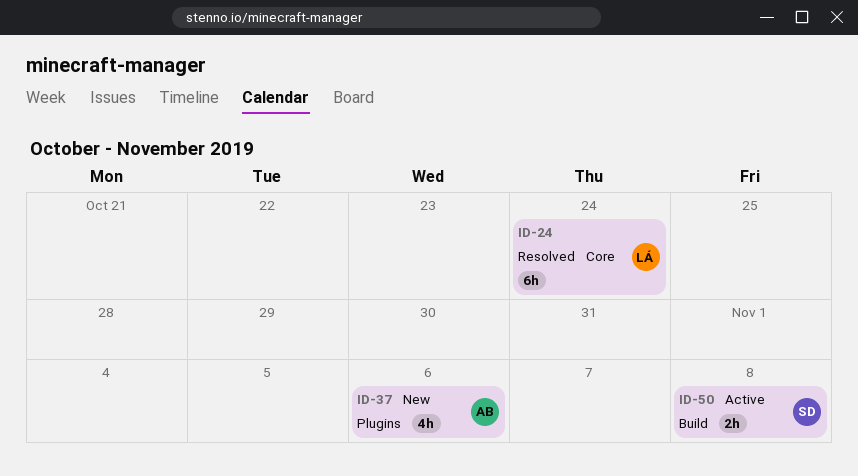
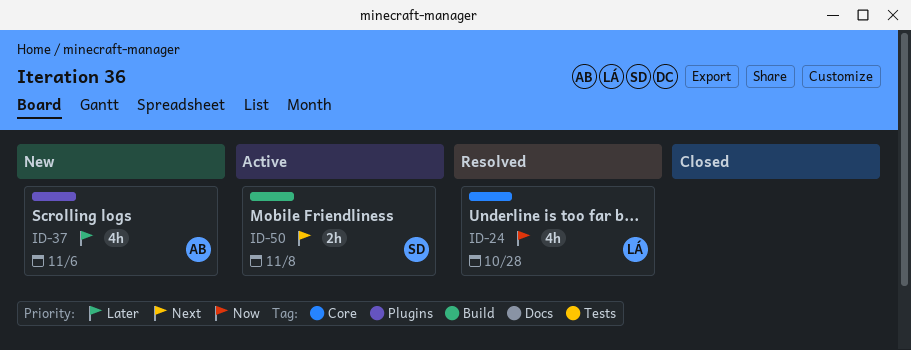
ID-24, estimate: 6h -> 4h
ID-24, due: Oct 24 -> Oct 28

